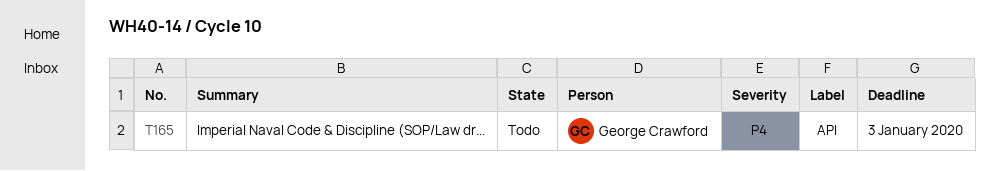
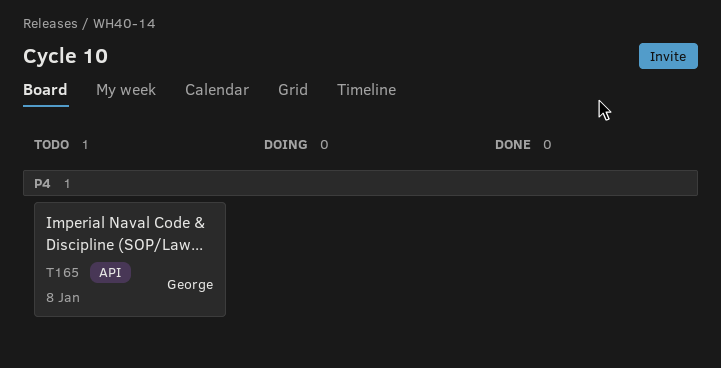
T165, due: Jan 3 -> Jan 8

